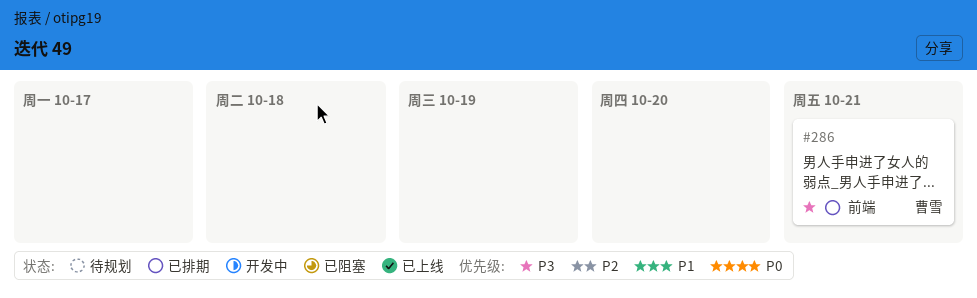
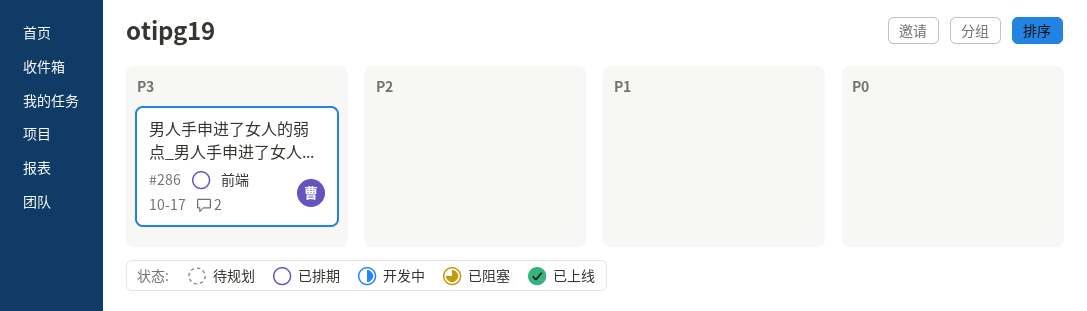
#286, due: Oct 21 -> Oct 17

